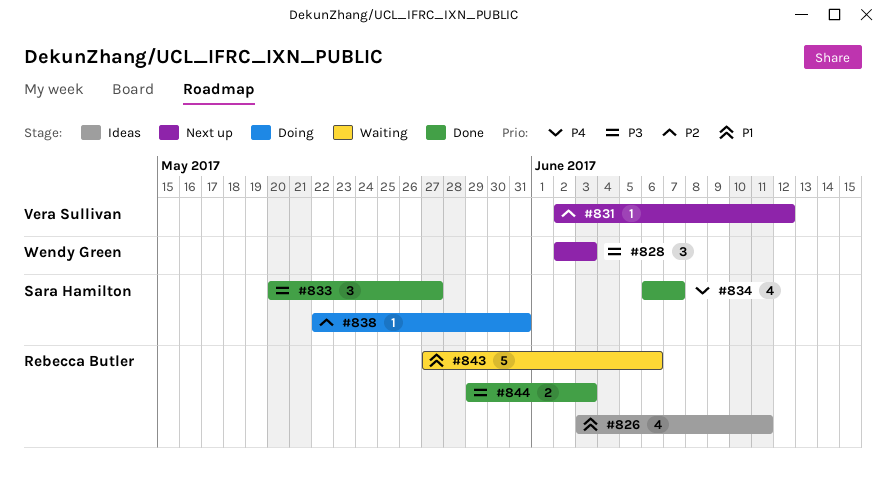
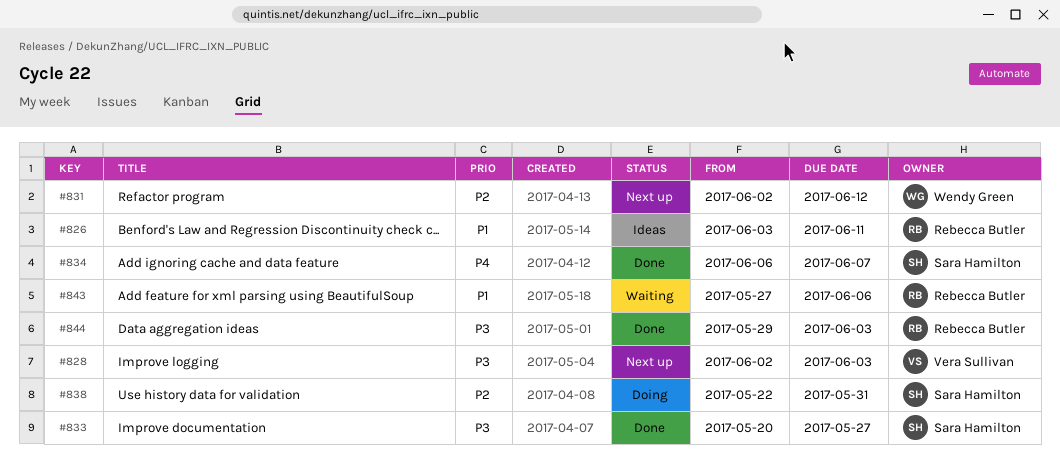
#828, owner: Wendy Green -> Vera Sullivan
#831, owner: Vera Sullivan -> Wendy Green

